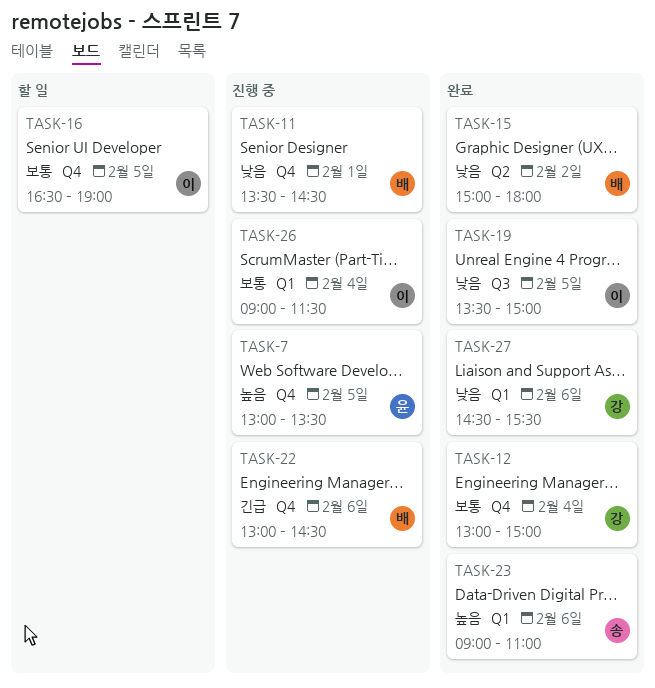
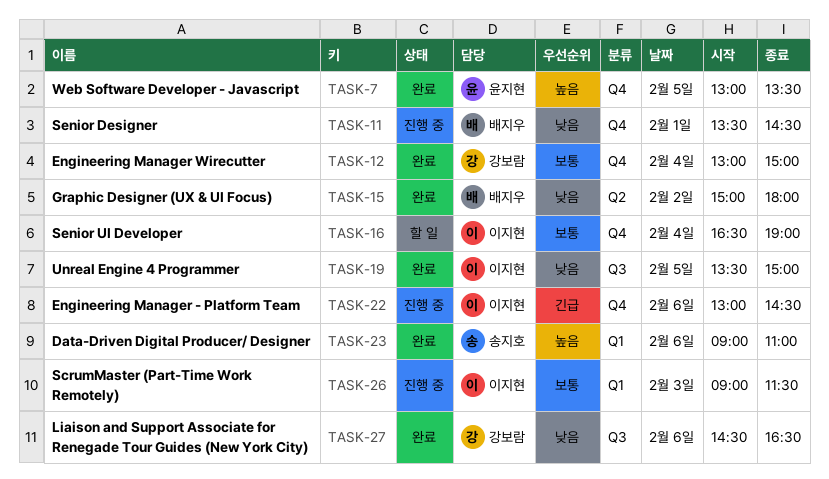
TASK-7, status: 진행 중 -> 완료
TASK-16, day: Feb 5 -> Feb 4
TASK-22, owner: 배지우 -> 이지현
TASK-26, day: Feb 4 -> Feb 3
TASK-27, label: Q1 -> Q3
TASK-27, ends: 15:30 -> 16:30

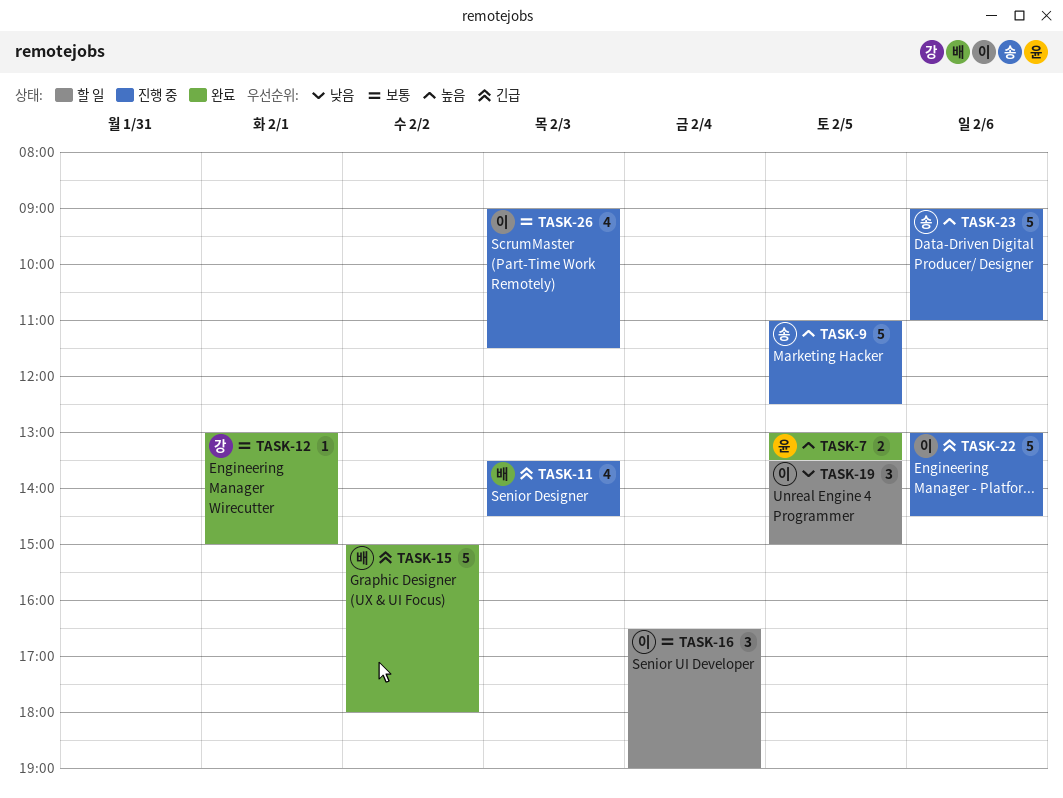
TASK-9: none -> present
TASK-11, priority: 낮음 -> 긴급
TASK-11, day: Feb 1 -> Feb 3
TASK-12, day: Feb 4 -> Feb 1
TASK-15, priority: 낮음 -> 긴급
TASK-19, status: 완료 -> 할 일
TASK-23, status: 완료 -> 진행 중
TASK-27: present -> none

